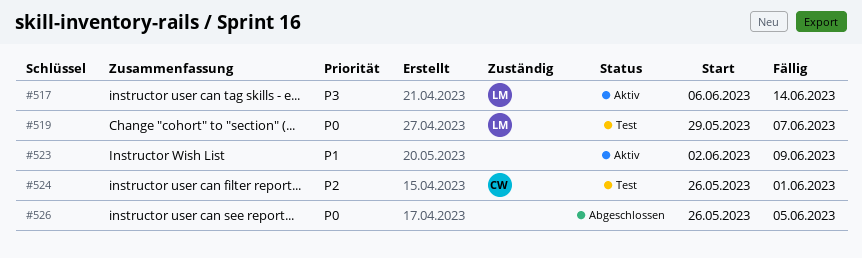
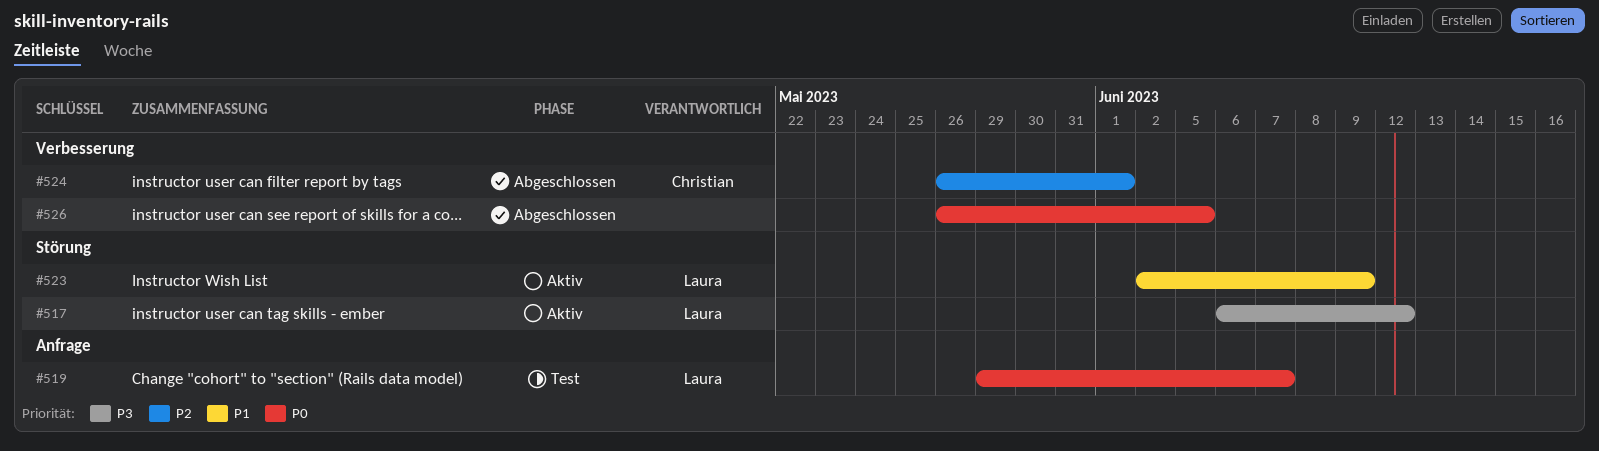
#517, due: Jun 14 -> Jun 12
#523, owner: none -> Laura
#524, status: Test -> Abgeschlossen

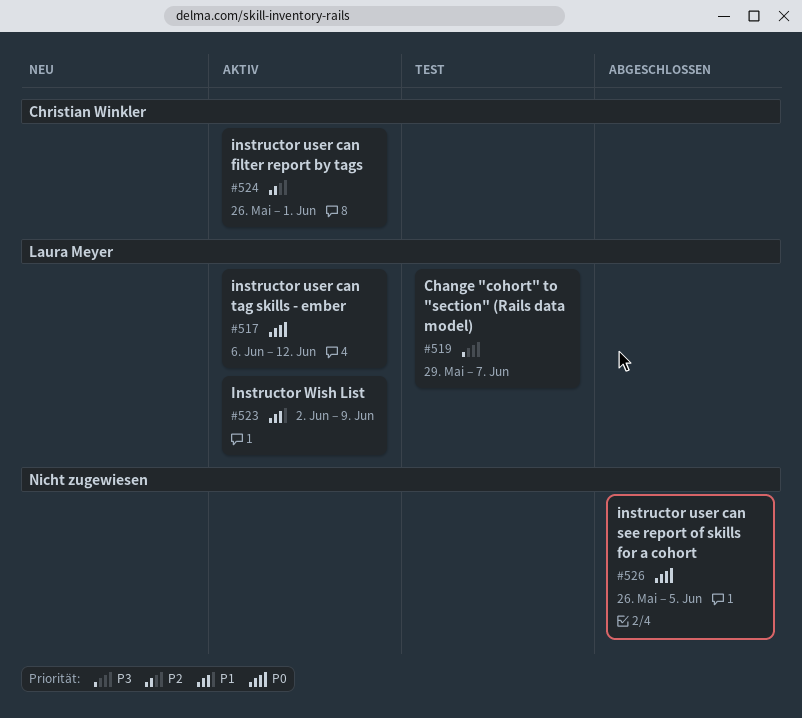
#517, priority: P3 -> P0
#519, priority: P0 -> P3
#524, status: Abgeschlossen -> Aktiv

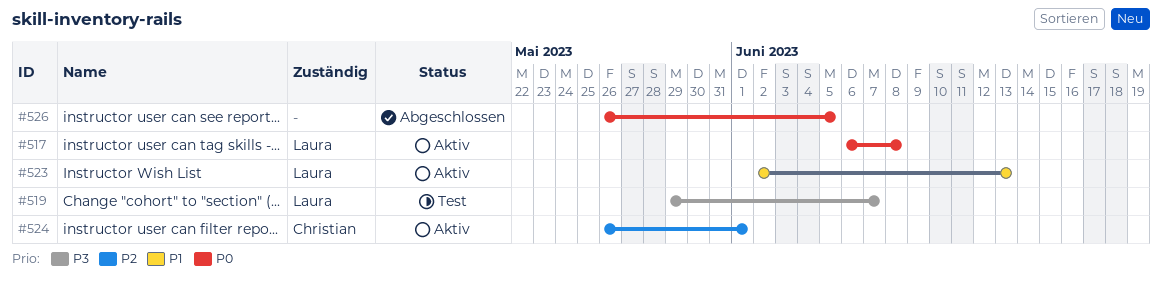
#517, due: Jun 12 -> Jun 8
#523, due: Jun 9 -> Jun 13

